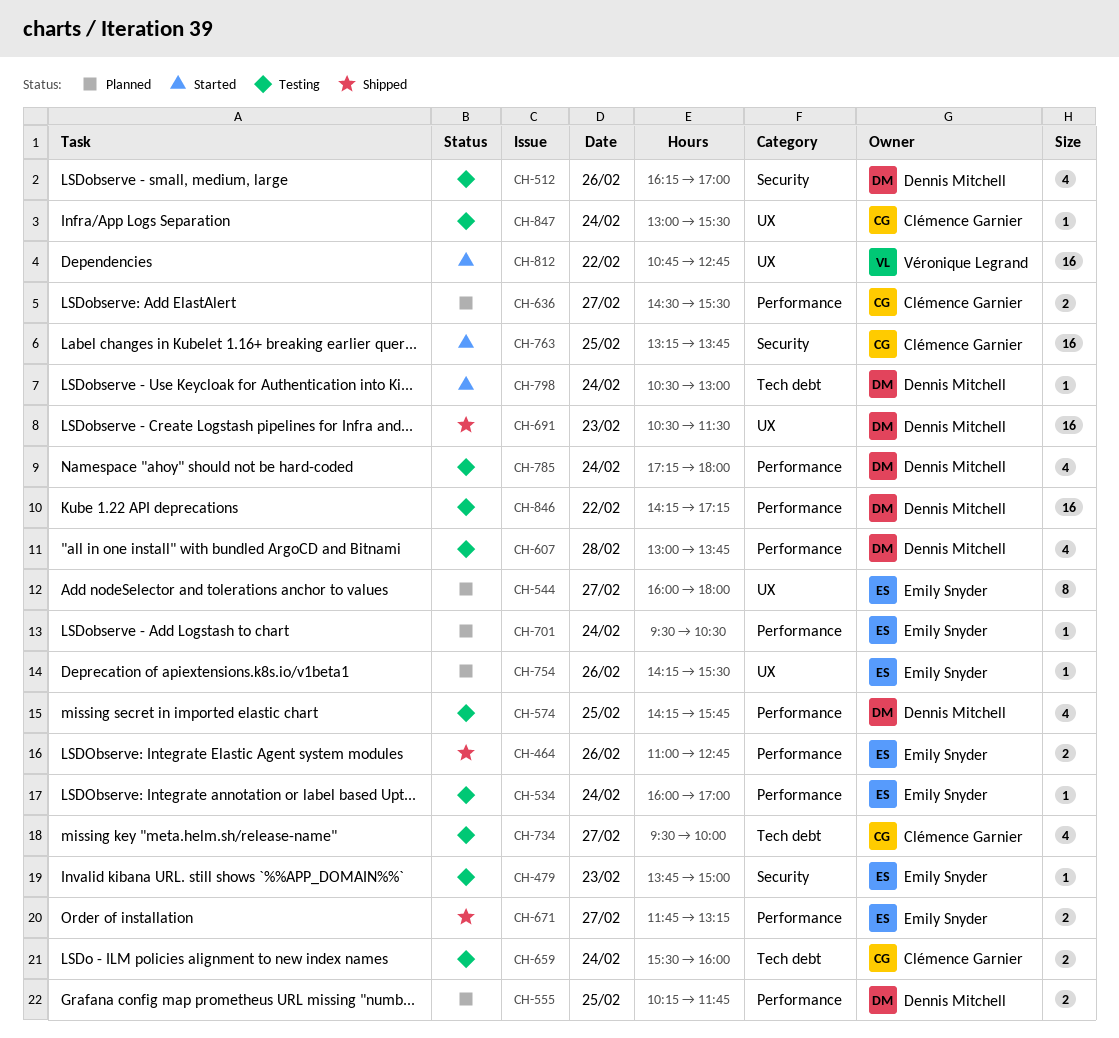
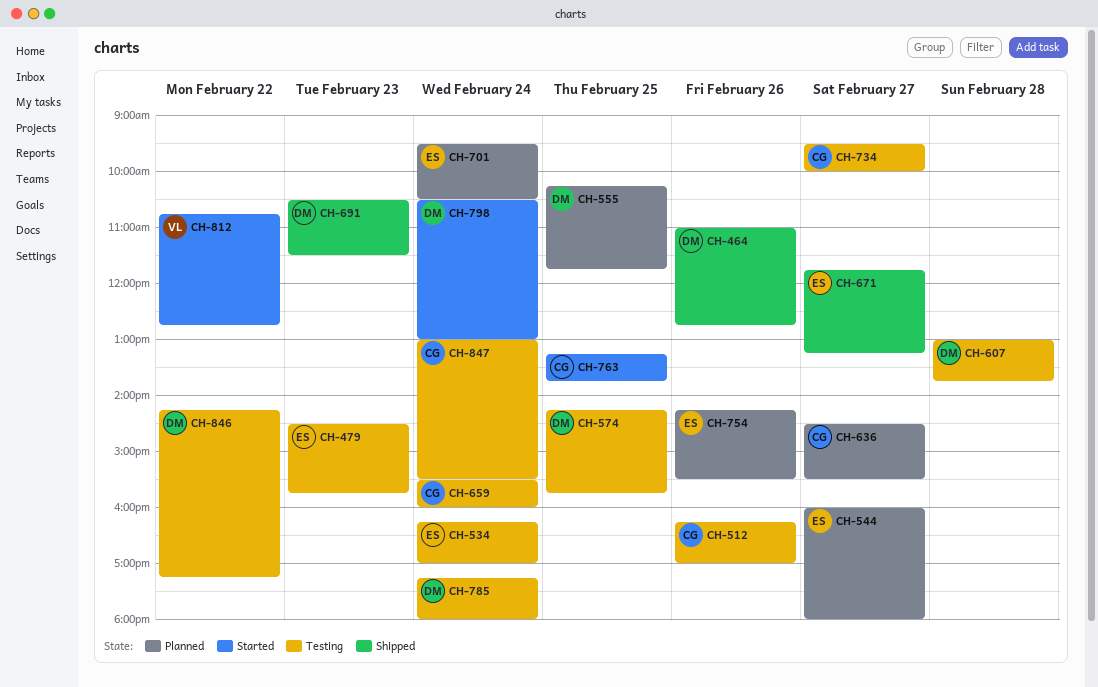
CH-464, owner: Emily Snyder -> Dennis Mitchell
CH-479, begins: 13:45 -> 14:30
CH-479, ends: 15:00 -> 15:45
CH-512, owner: Dennis Mitchell -> Clémence Garnier
CH-534, begins: 16:00 -> 16:15

